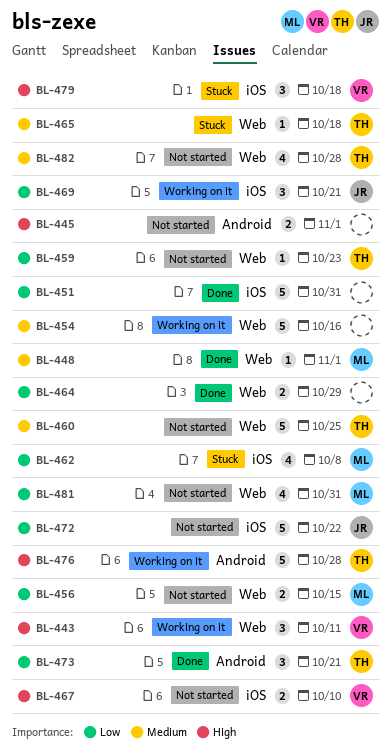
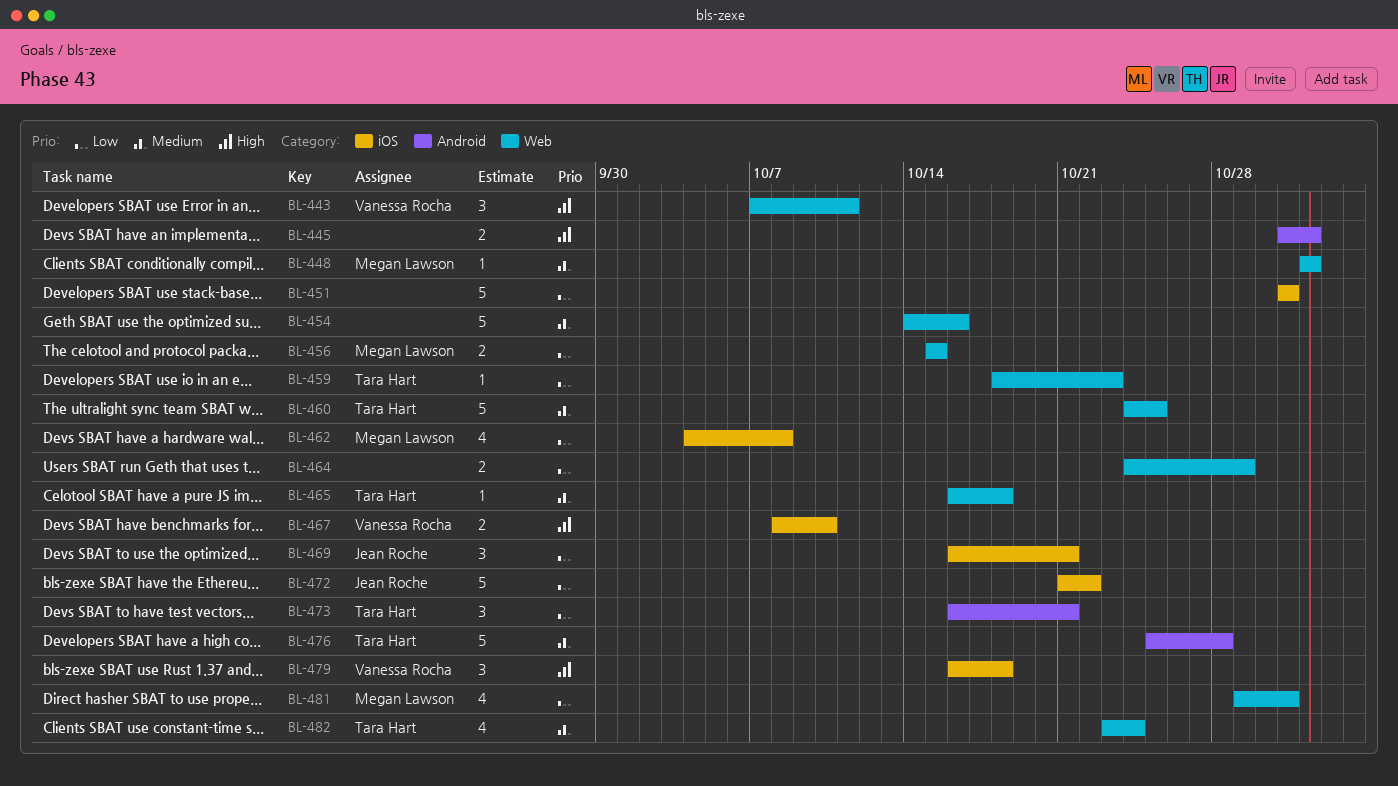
BL-476, priority: High -> Medium
BL-482, due: Oct 28 -> Oct 24

